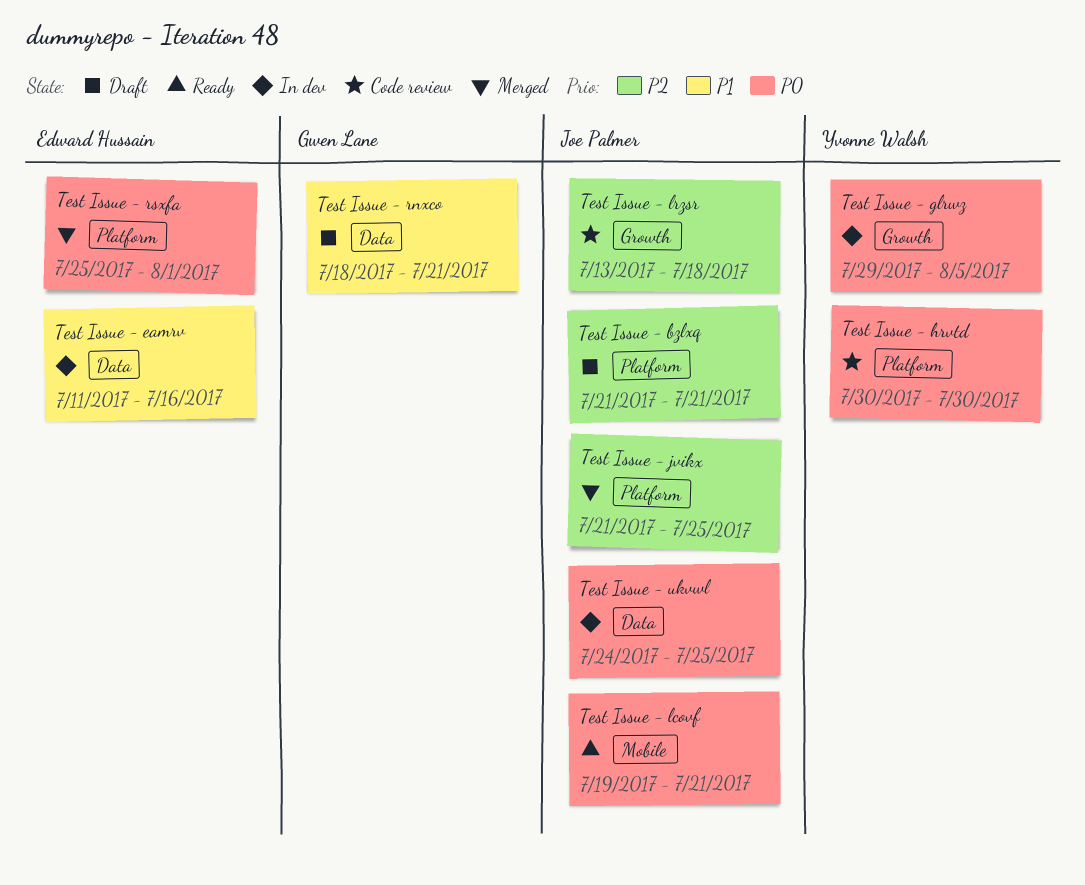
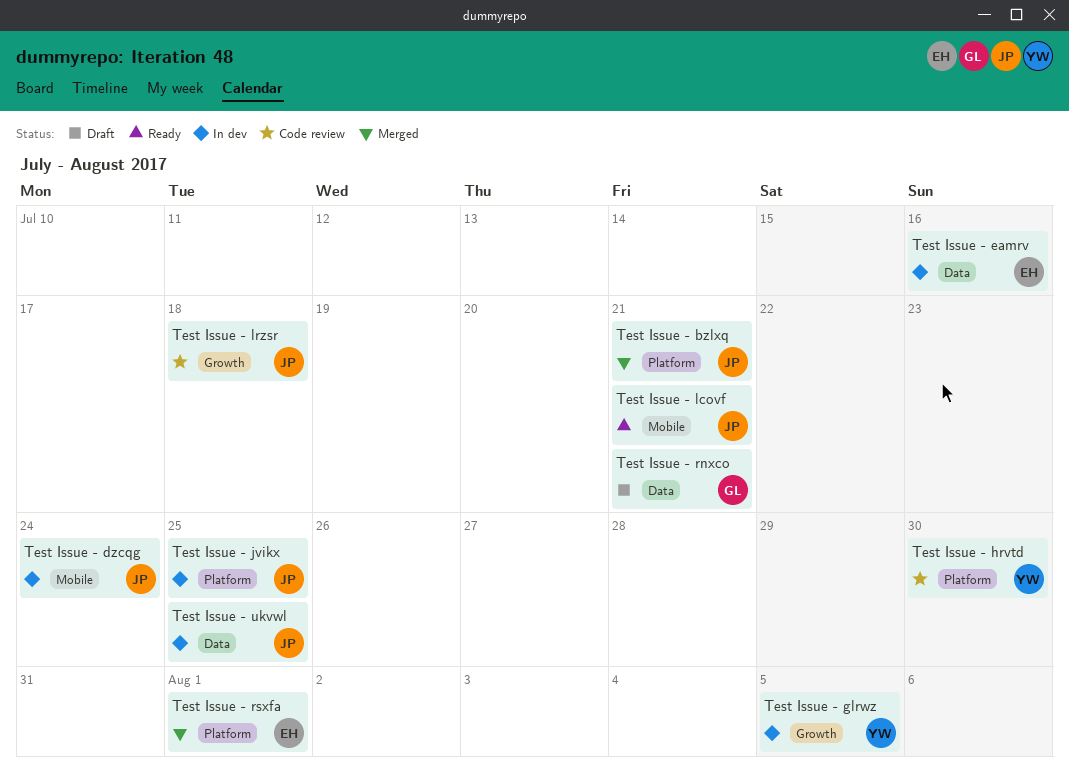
Test Issue - bzlxq, status: Draft -> Merged
Test Issue - dzcqg: none -> present
Test Issue - jvikx, status: Merged -> In dev

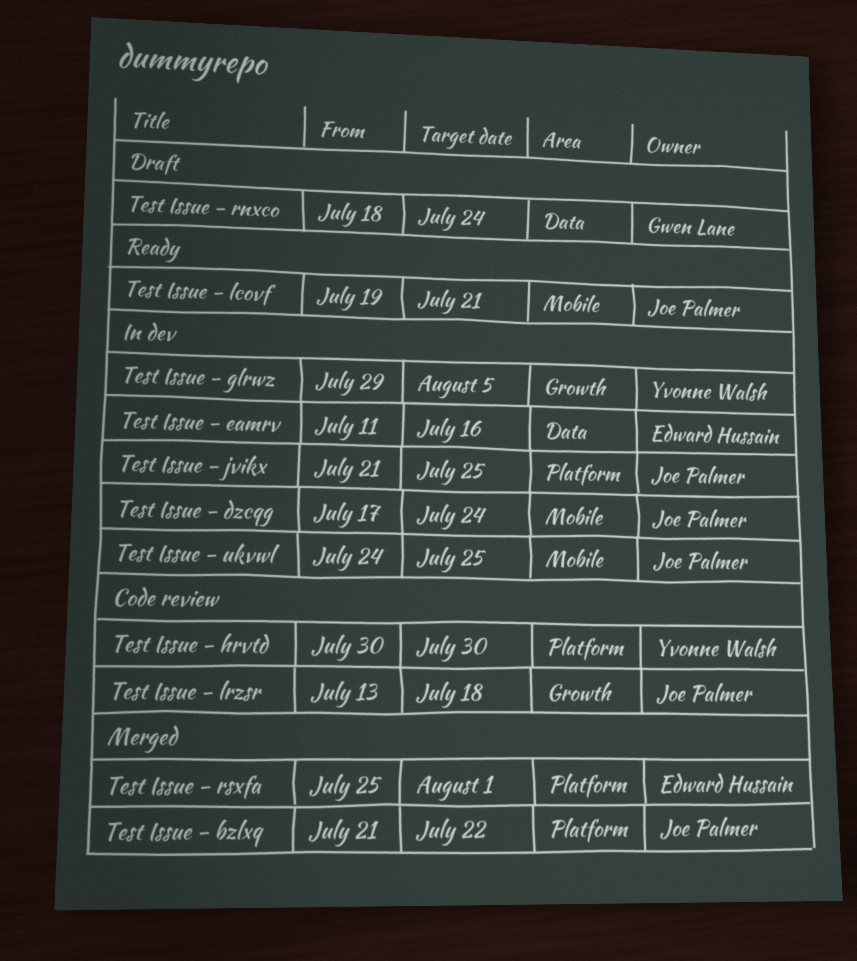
Test Issue - bzlxq, due: Jul 21 -> Jul 22
Test Issue - rnxco, due: Jul 21 -> Jul 24
Test Issue - ukvwl, label: Data -> Mobile

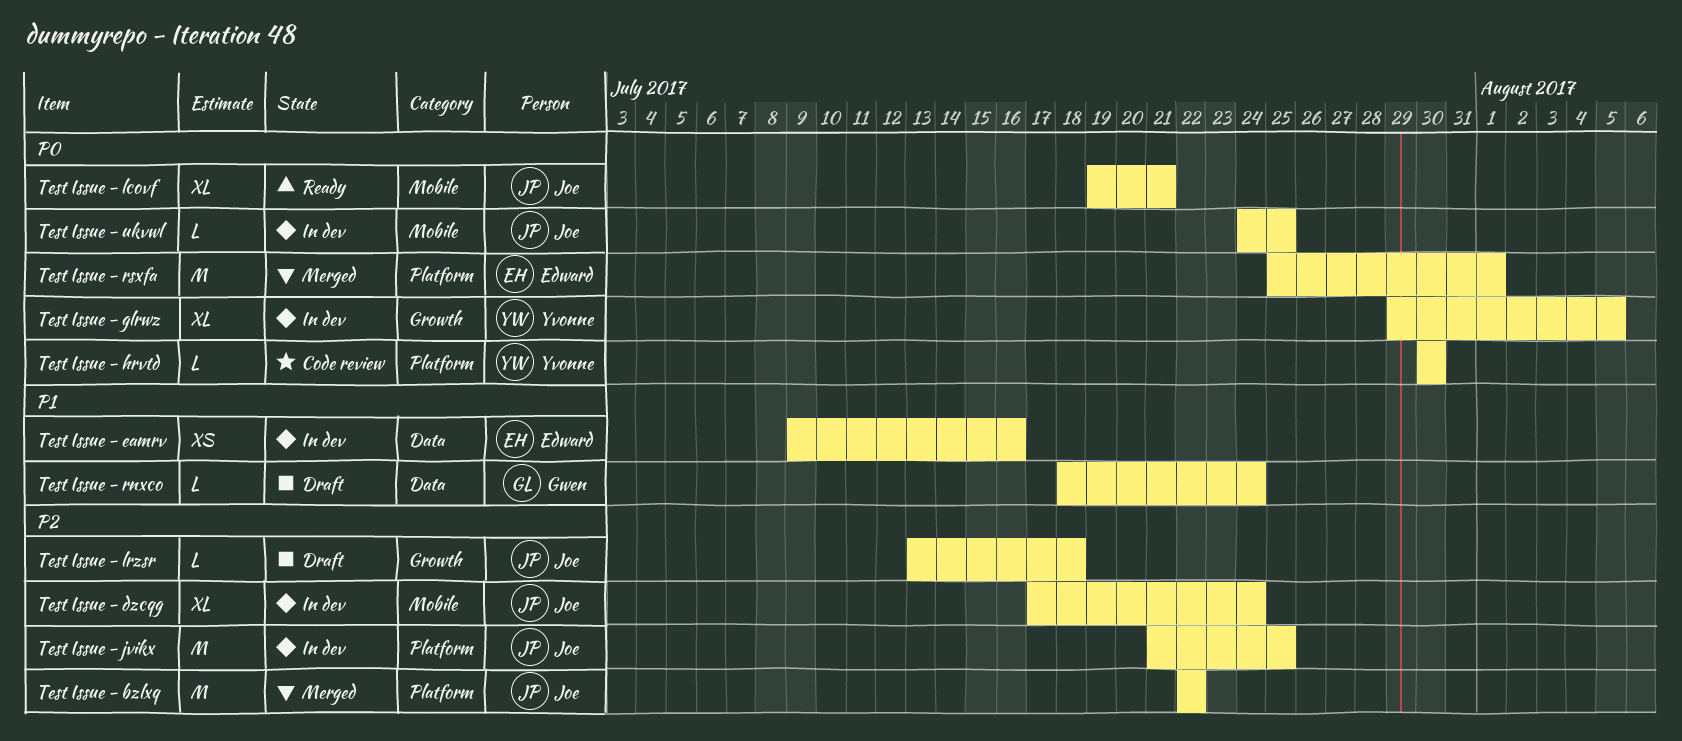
Test Issue - bzlxq, start: Jul 21 -> Jul 22
Test Issue - eamrv, start: Jul 11 -> Jul 9
Test Issue - lrzsr, status: Code review -> Draft

